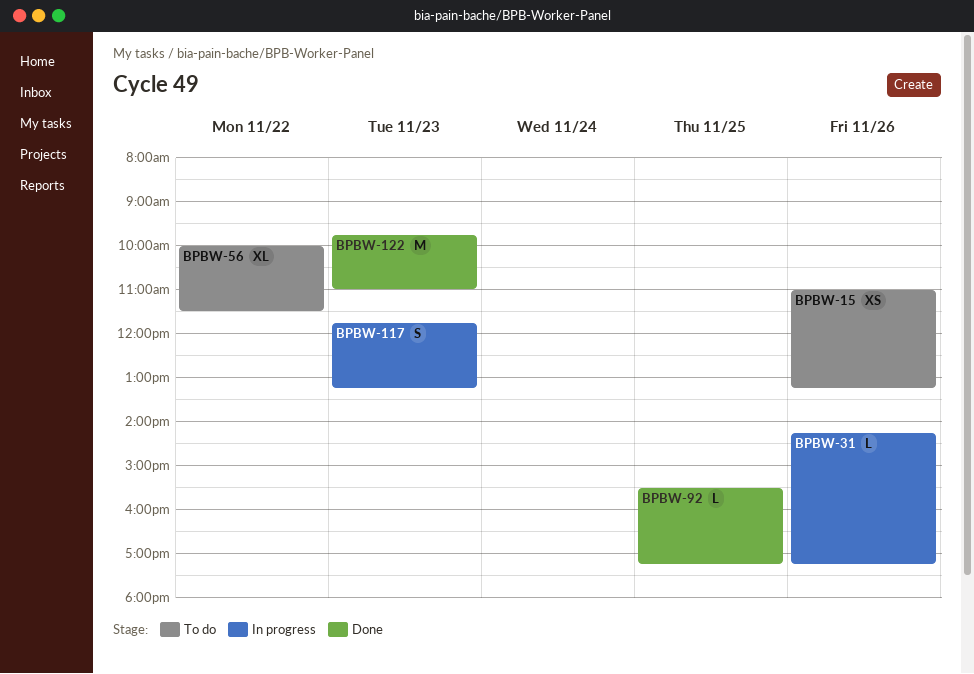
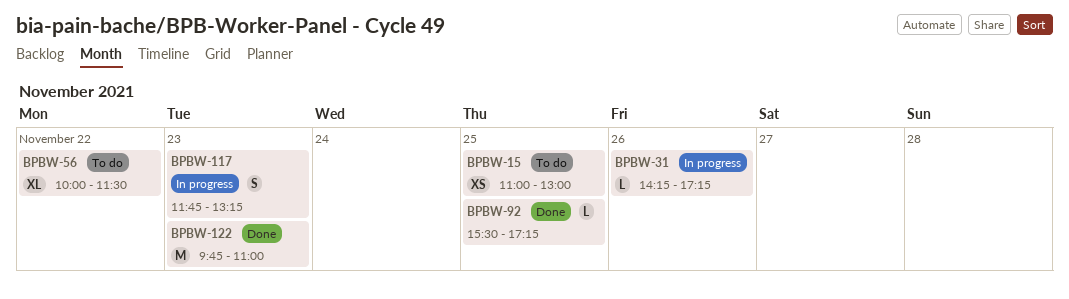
BPBW-15, day: Nov 26 -> Nov 25
BPBW-15, ends: 13:15 -> 13:00

